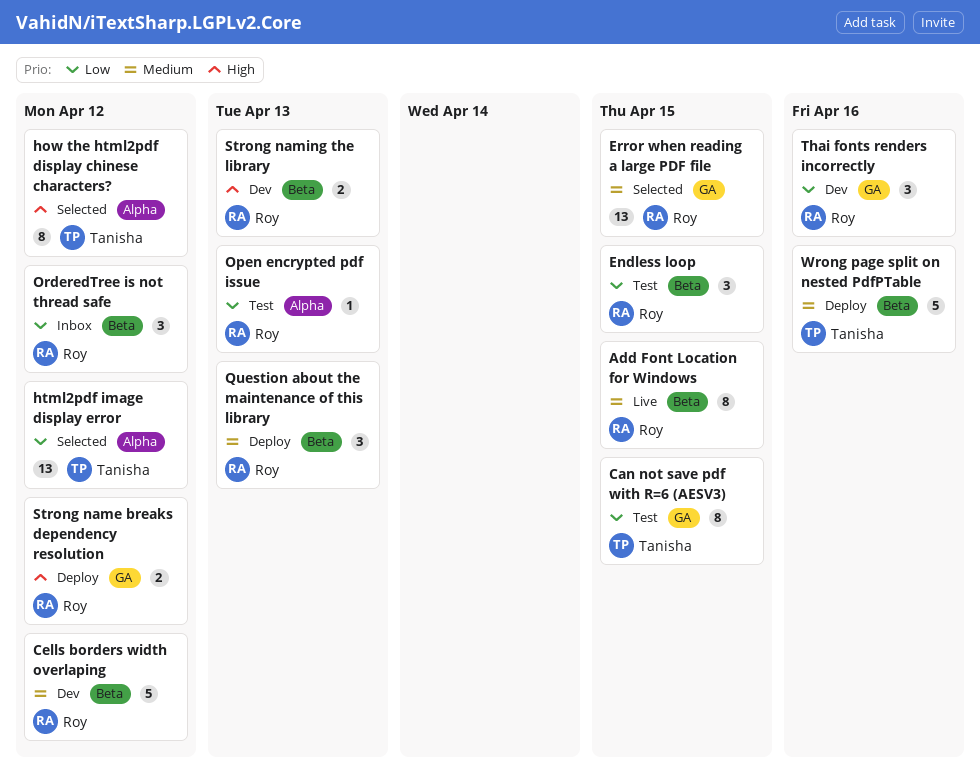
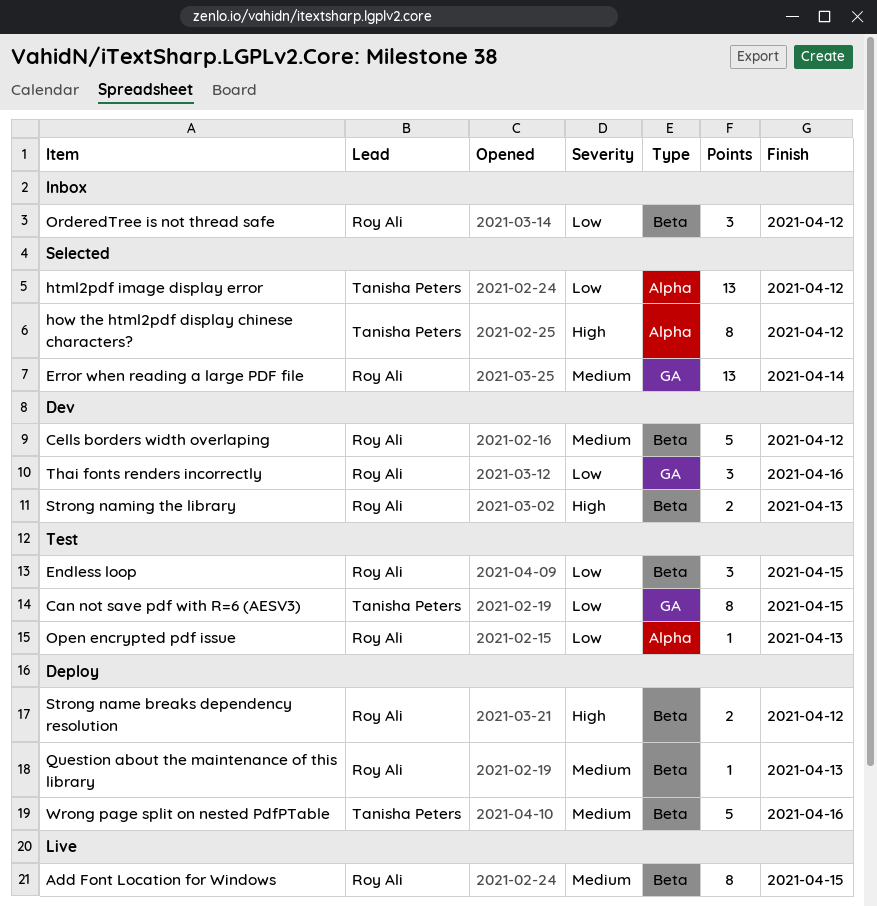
Error when reading a large PDF file, due: Apr 15 -> Apr 14
Question about the maintenance of this library, estimate: 3 -> 1
Strong name breaks dependency resolution, label: GA -> Beta

